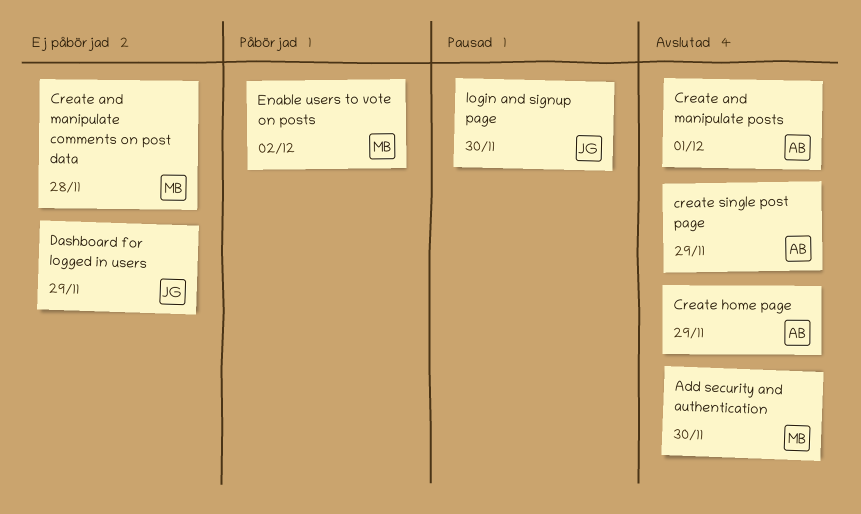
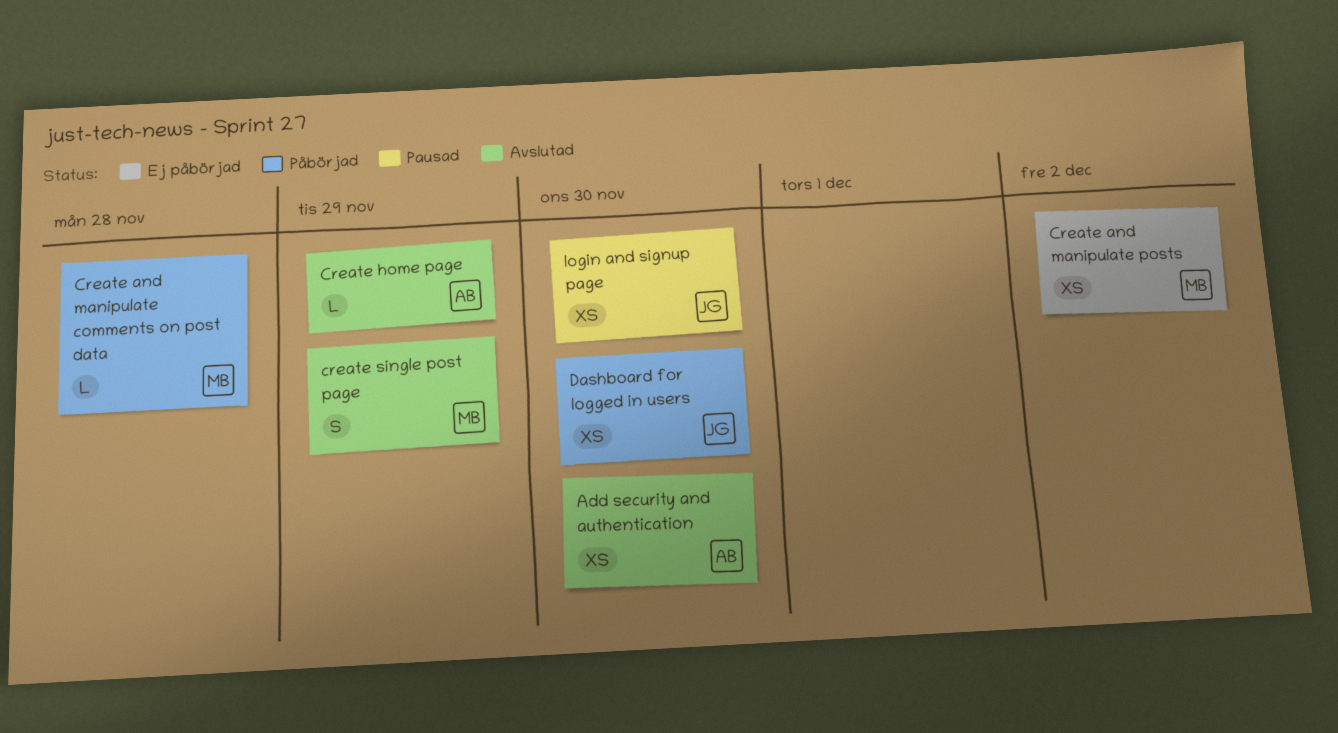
Add security and authentication, owner: MB -> AB
Create and manipulate comments on post data, status: Ej påbörjad -> Påbörjad
Create and manipulate posts, status: Avslutad -> Ej påbörjad
Create and manipulate posts, owner: AB -> MB
Create and manipulate posts, due: Dec 1 -> Dec 2
create single post page, owner: AB -> MB
Dashboard for logged in users, status: Ej påbörjad -> Påbörjad
Dashboard for logged in users, due: Nov 29 -> Nov 30
Enable users to vote on posts: present -> none

